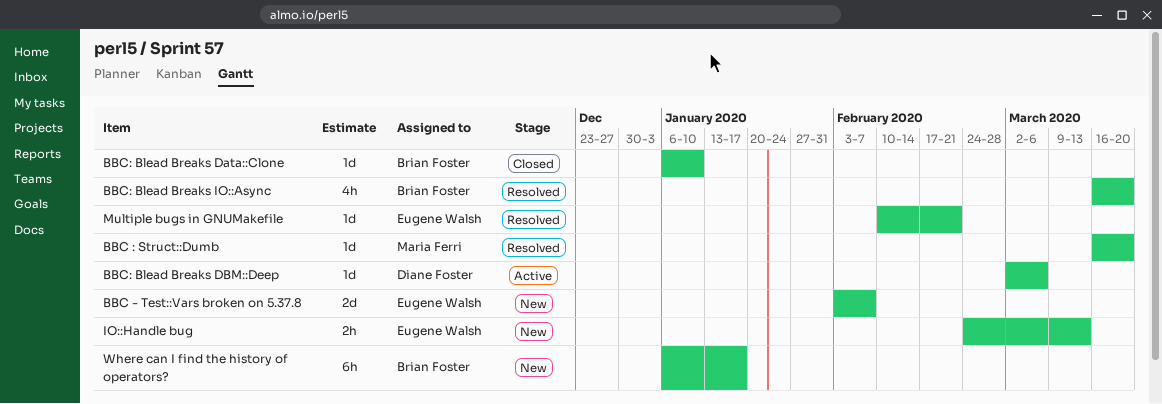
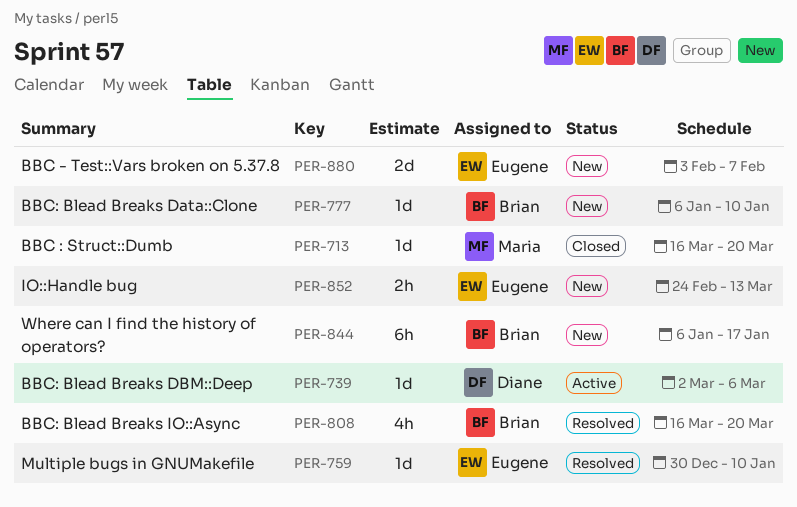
BBC : Struct::Dumb, status: Resolved -> Closed
BBC: Blead Breaks Data::Clone, status: Closed -> New
Multiple bugs in GNUMakefile, start: Feb 10 -> Dec 30
Multiple bugs in GNUMakefile, due: Feb 21 -> Jan 10

